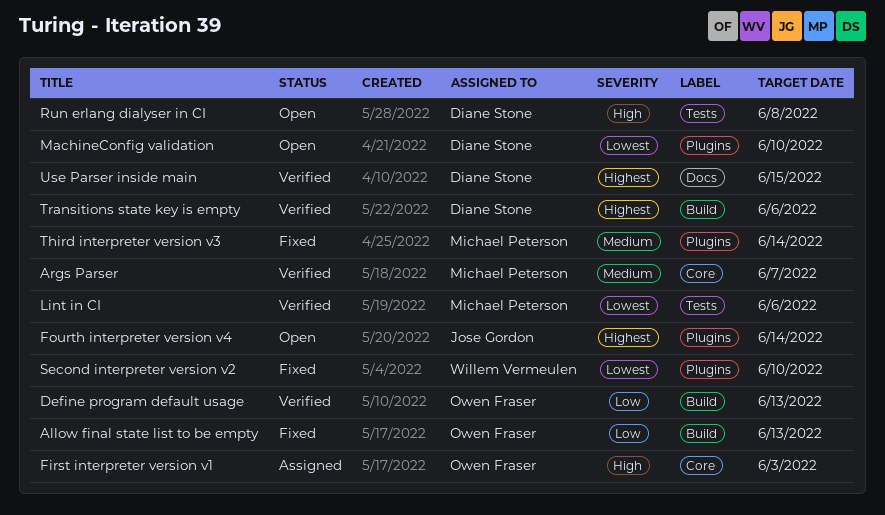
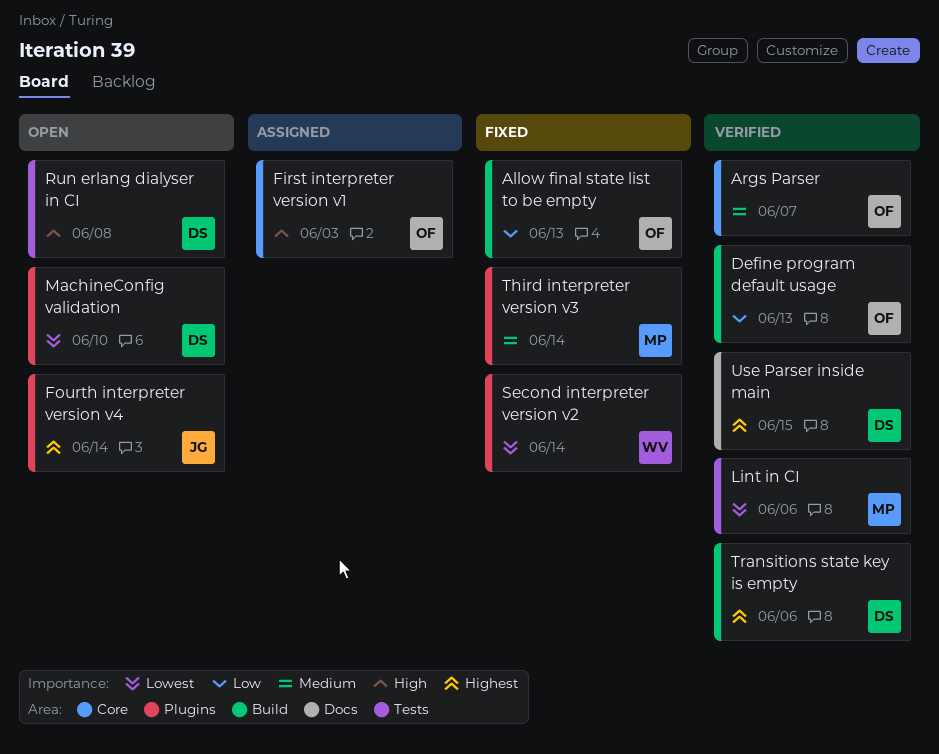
Args Parser, owner: Michael Peterson -> Owen Fraser
Second interpreter version v2, due: Jun 10 -> Jun 14

